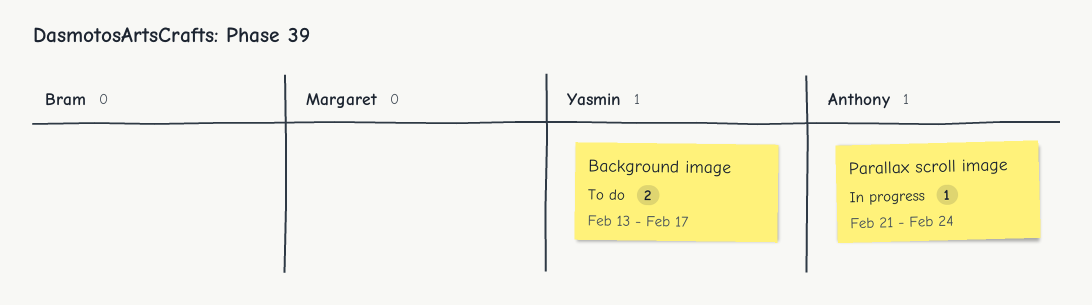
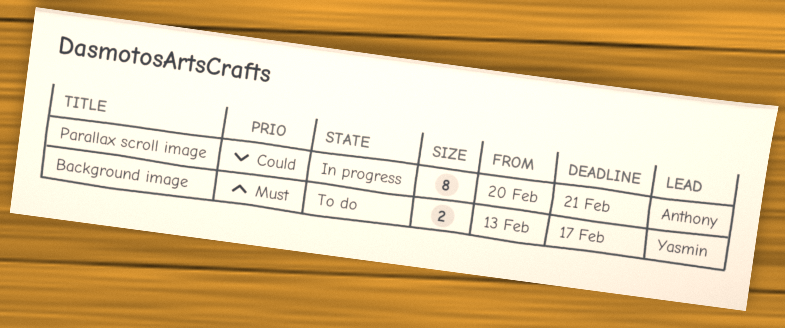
Parallax scroll image, estimate: 1 -> 8
Parallax scroll image, start: Feb 21 -> Feb 20
Parallax scroll image, due: Feb 24 -> Feb 21

